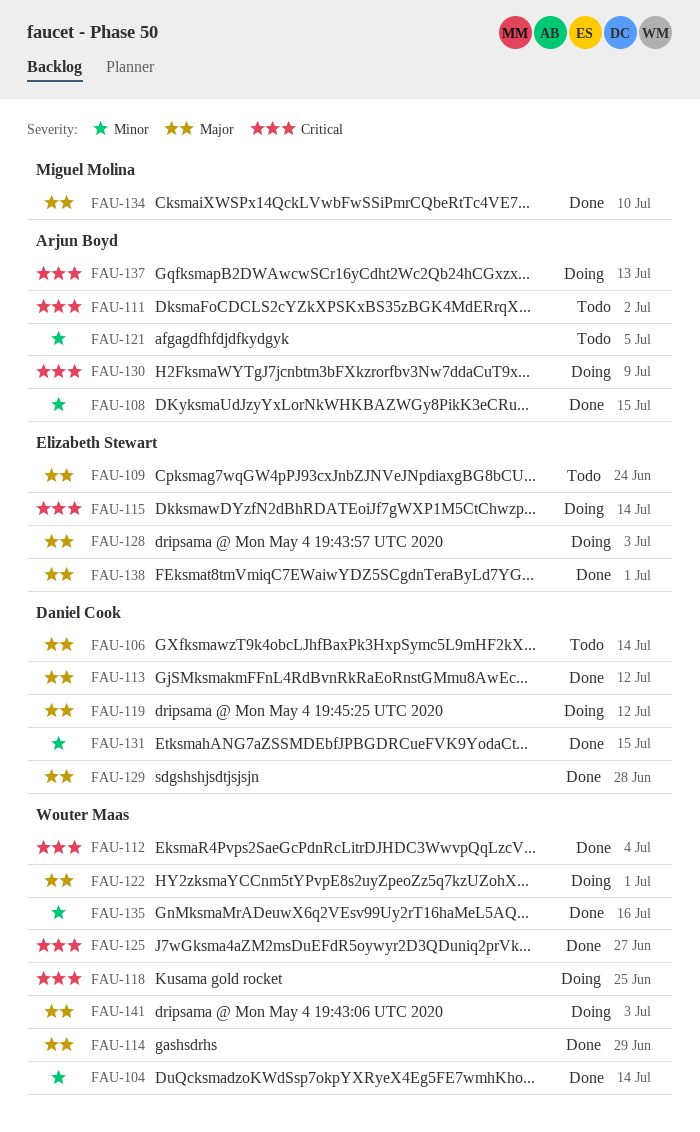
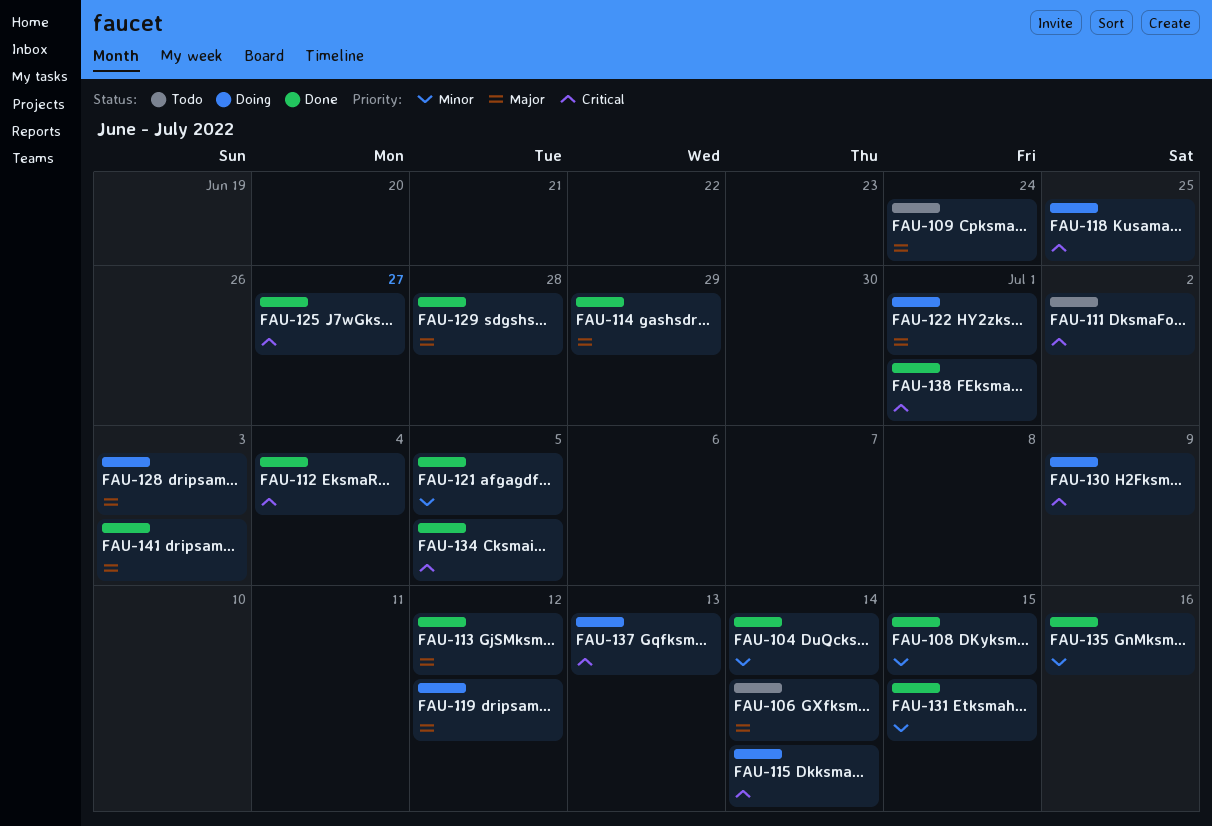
FAU-121, status: Todo -> Done
FAU-134, priority: Major -> Critical
FAU-134, due: Jul 10 -> Jul 5
FAU-138, priority: Major -> Critical
FAU-141, status: Doing -> Done

